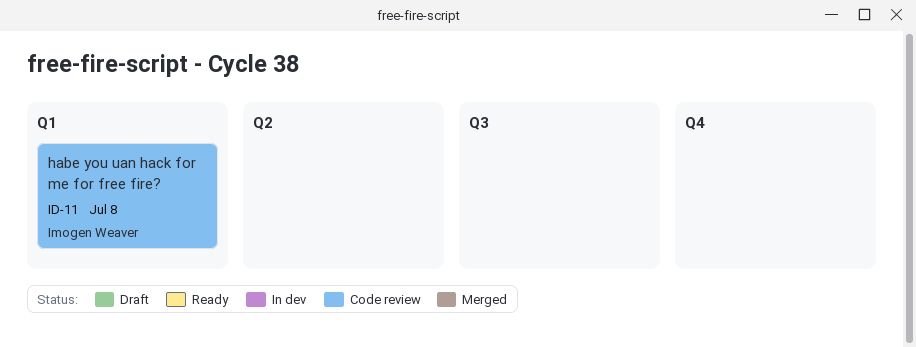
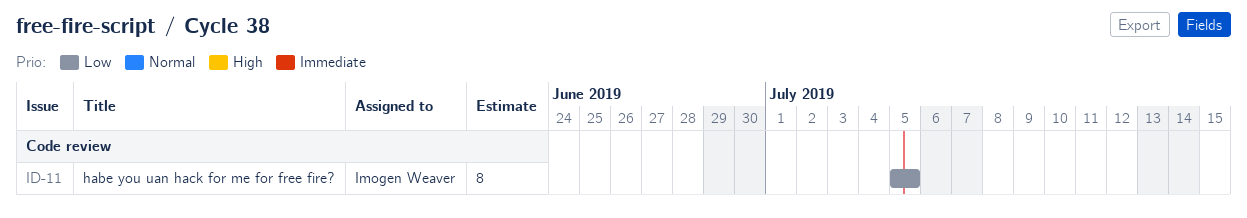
ID-11, due: Jul 8 -> Jul 5

